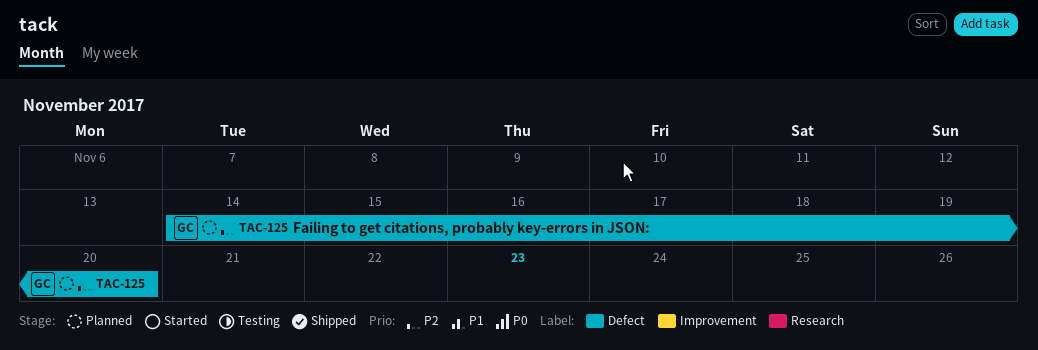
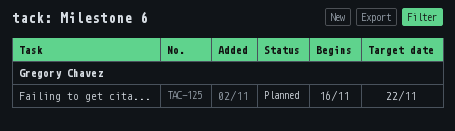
TAC-125, start: Nov 14 -> Nov 16
TAC-125, due: Nov 20 -> Nov 22

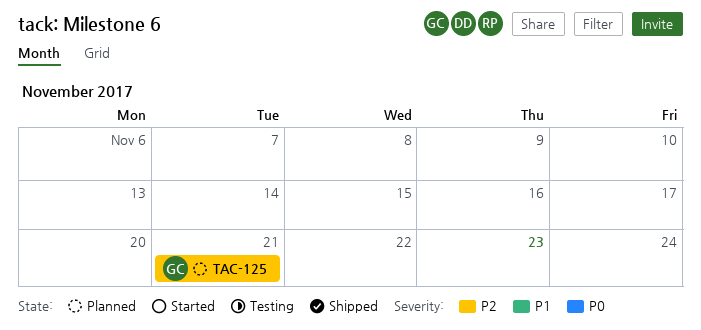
TAC-125, start: Nov 16 -> Nov 21
TAC-125, due: Nov 22 -> Nov 21

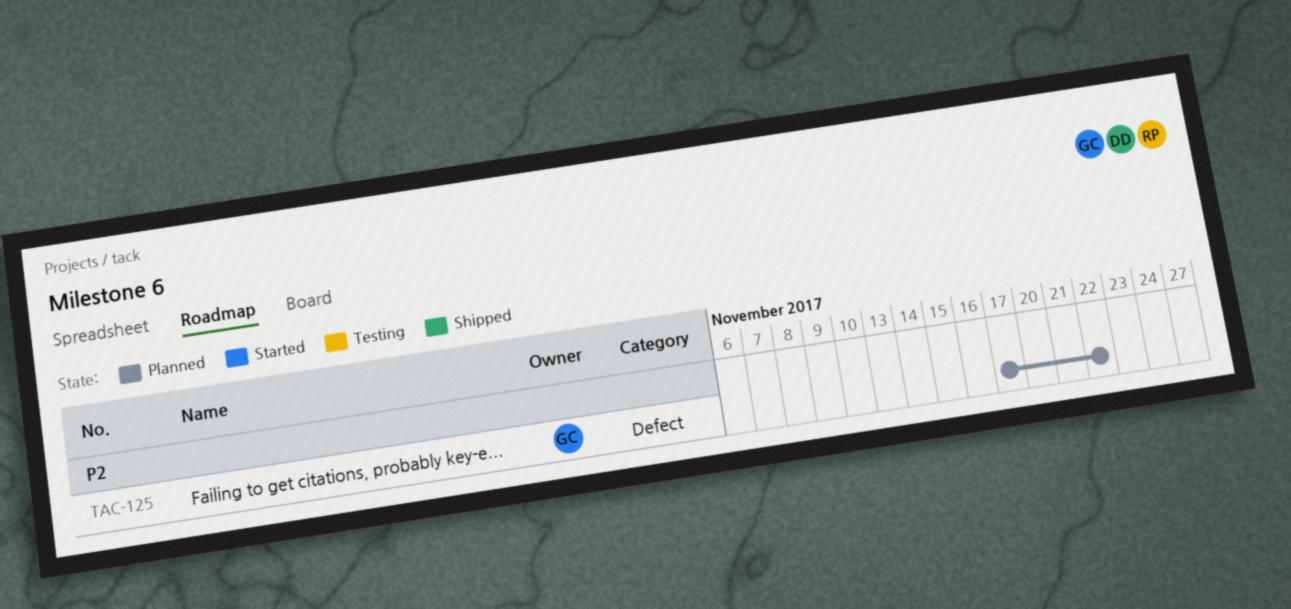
TAC-125, start: Nov 21 -> Nov 17
TAC-125, due: Nov 21 -> Nov 22

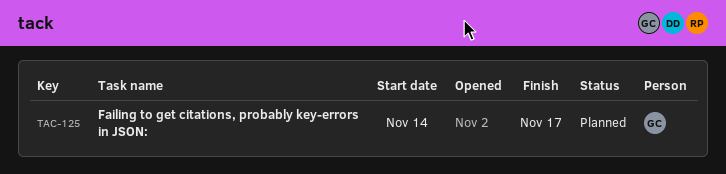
TAC-125, start: Nov 17 -> Nov 14
TAC-125, due: Nov 22 -> Nov 17

